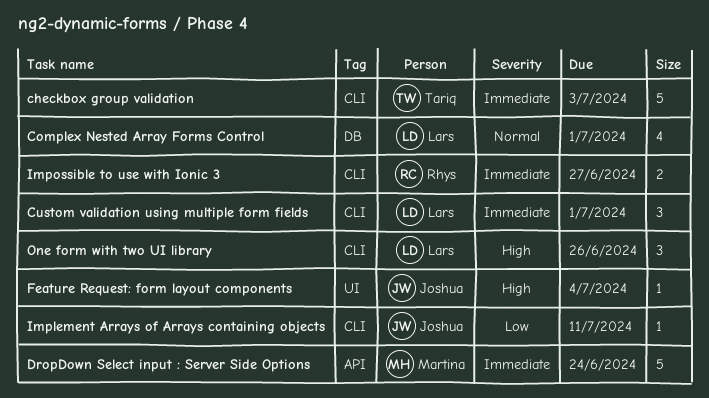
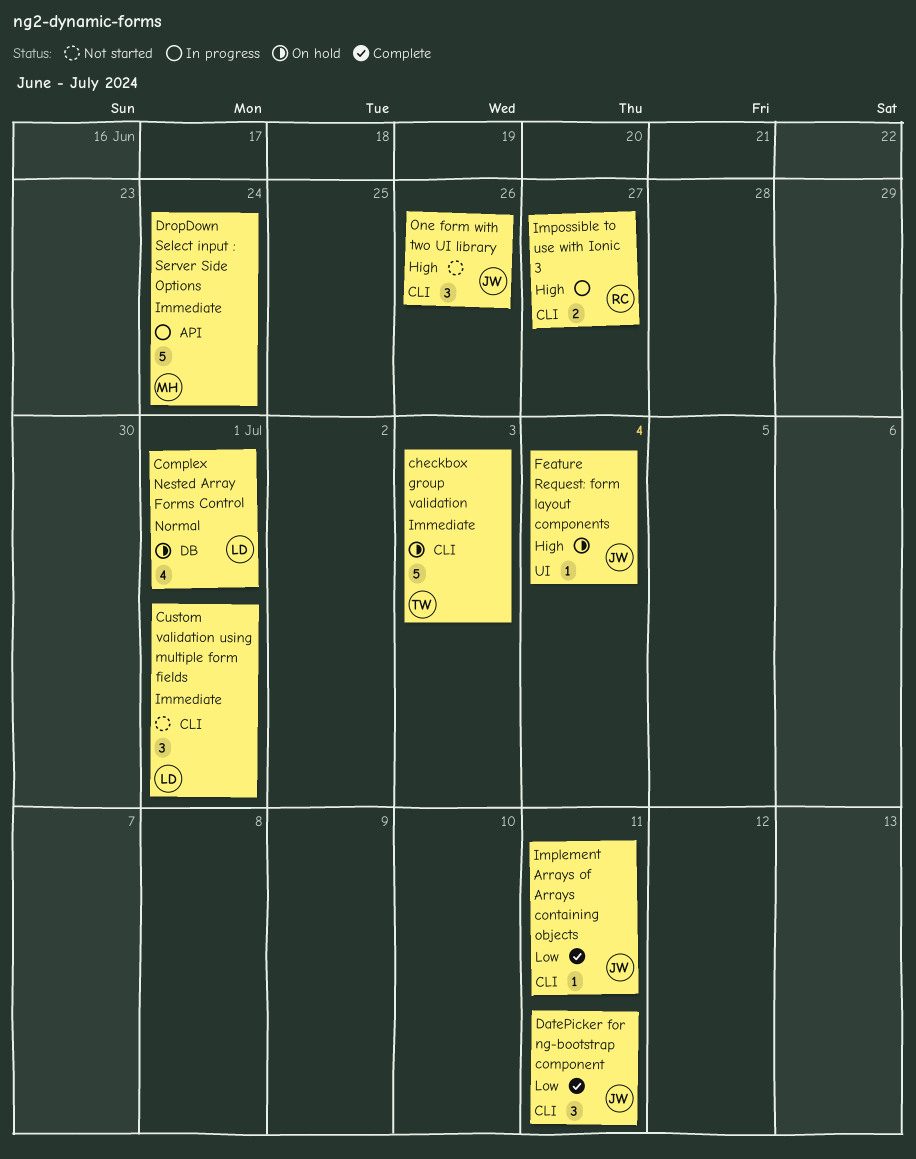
DatePicker for ng-bootstrap component: none -> present
Impossible to use with Ionic 3, priority: Immediate -> High
One form with two UI library, owner: Lars -> Joshua

